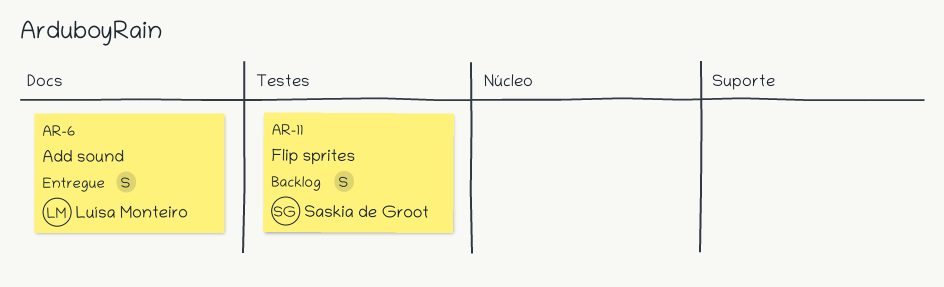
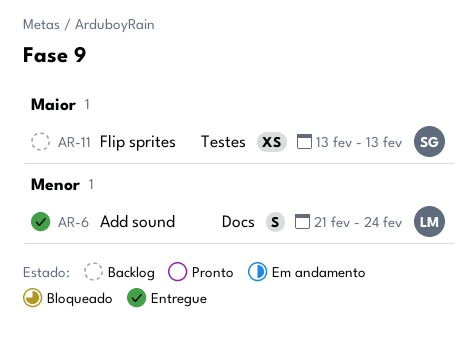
AR-11, estimate: S -> XS

